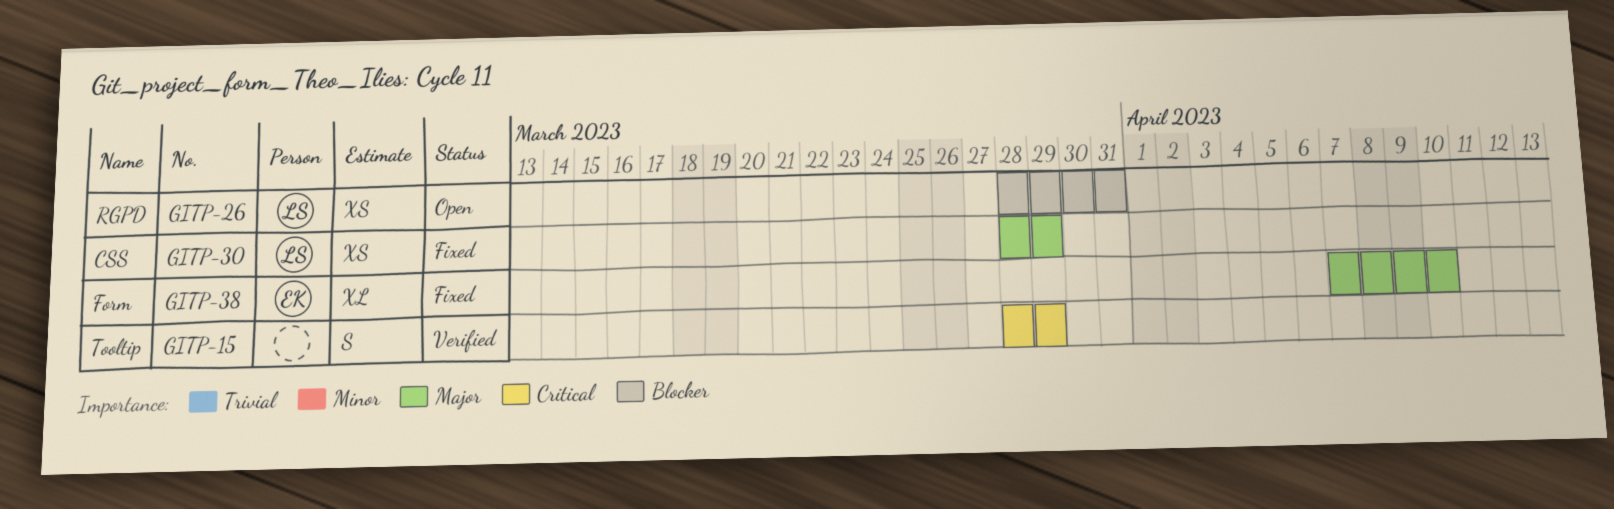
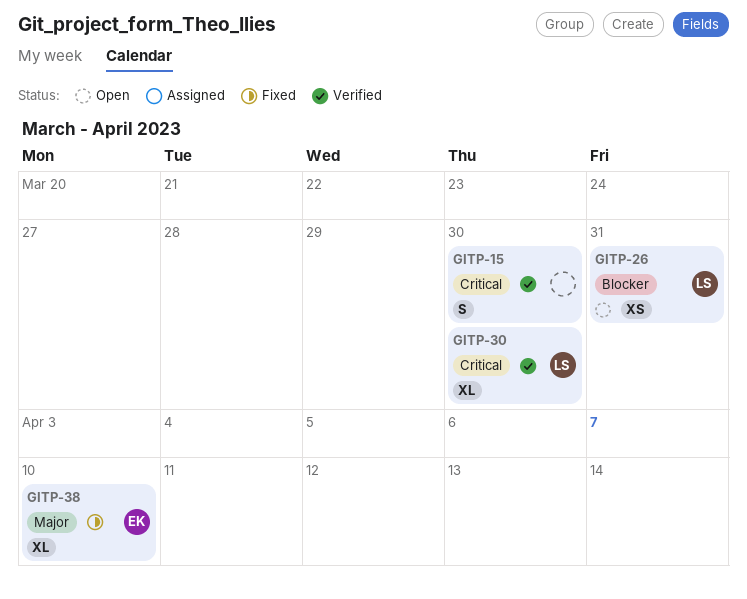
GITP-15, due: Mar 29 -> Mar 30
GITP-30, status: Fixed -> Verified
GITP-30, priority: Major -> Critical
GITP-30, estimate: XS -> XL
GITP-30, due: Mar 29 -> Mar 30

